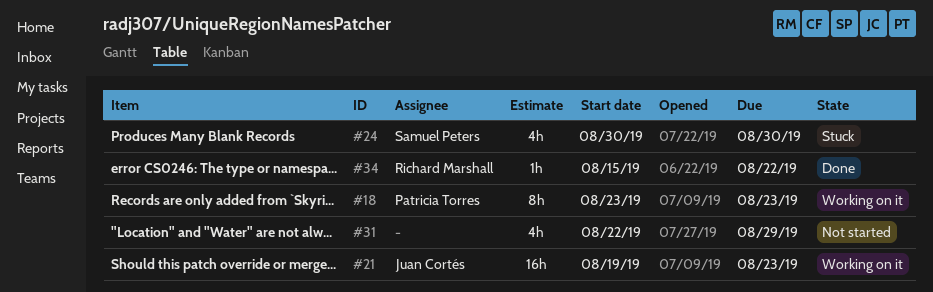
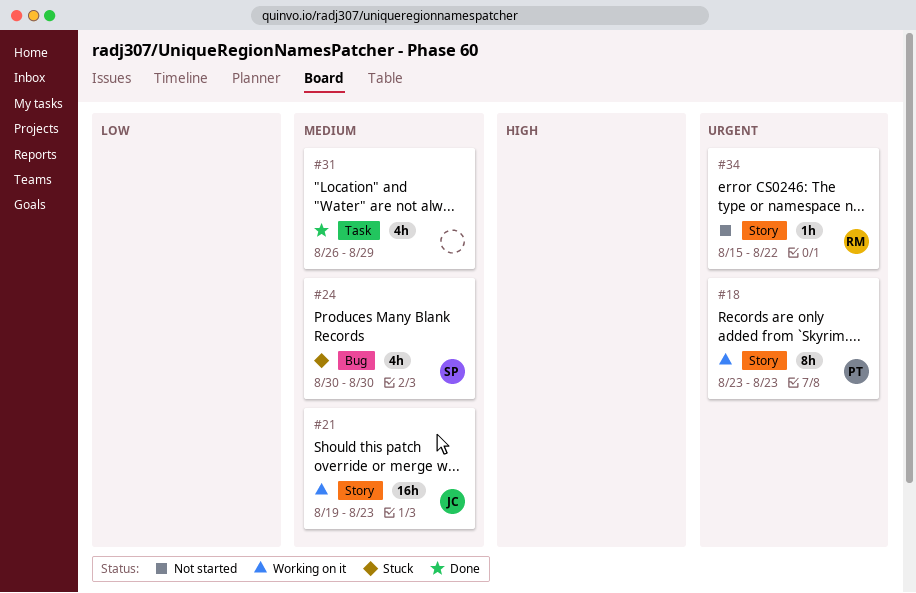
#31, status: Not started -> Done
#31, start: Aug 22 -> Aug 26
#34, status: Done -> Not started

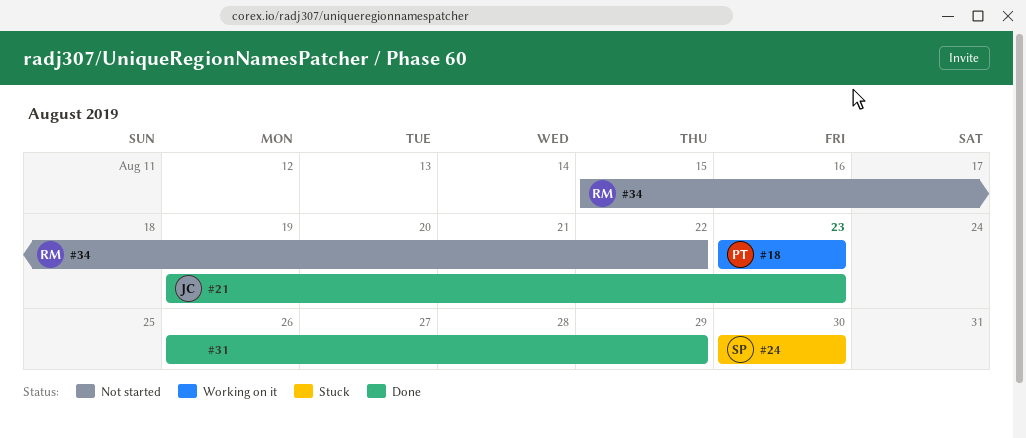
#21, status: Working on it -> Done

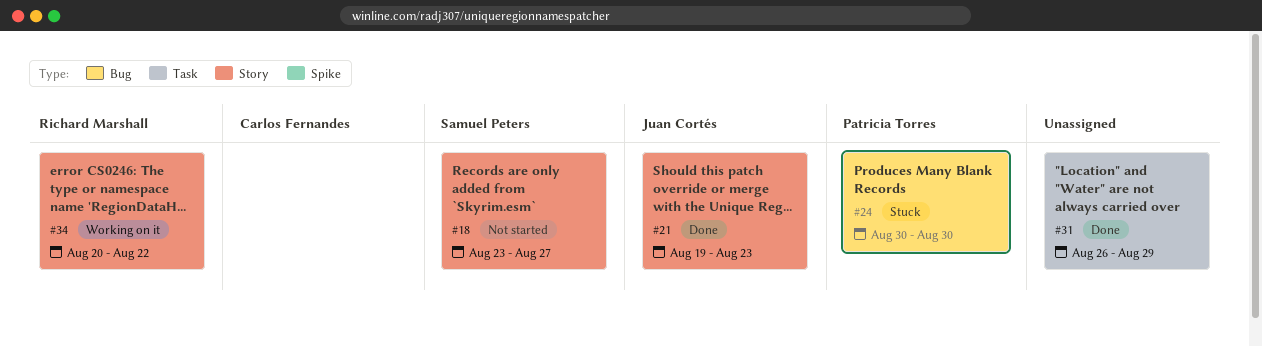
#18, status: Working on it -> Not started
#18, owner: Patricia Torres -> Samuel Peters
#18, due: Aug 23 -> Aug 27
#24, owner: Samuel Peters -> Patricia Torres
#34, status: Not started -> Working on it
#34, start: Aug 15 -> Aug 20

